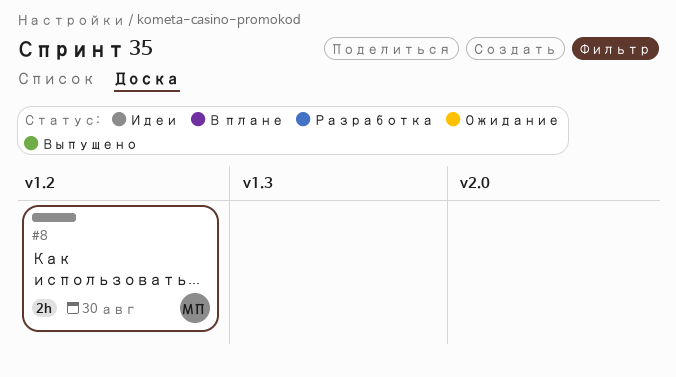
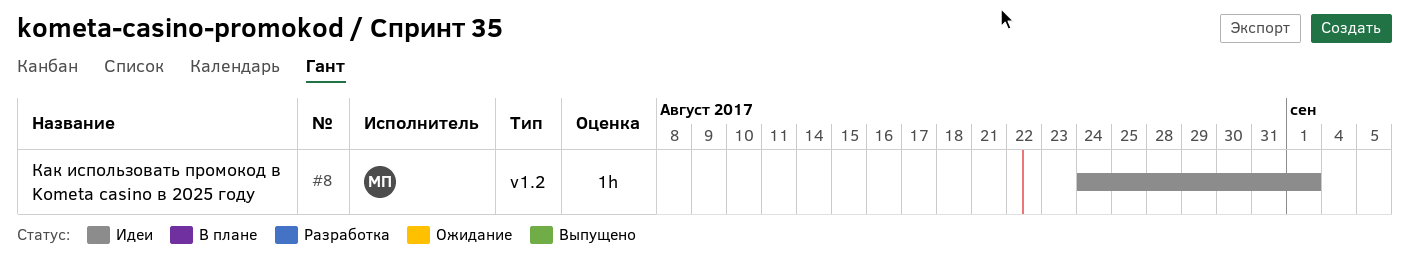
#8, estimate: 2h -> 1h
#8, due: Aug 30 -> Sep 1

